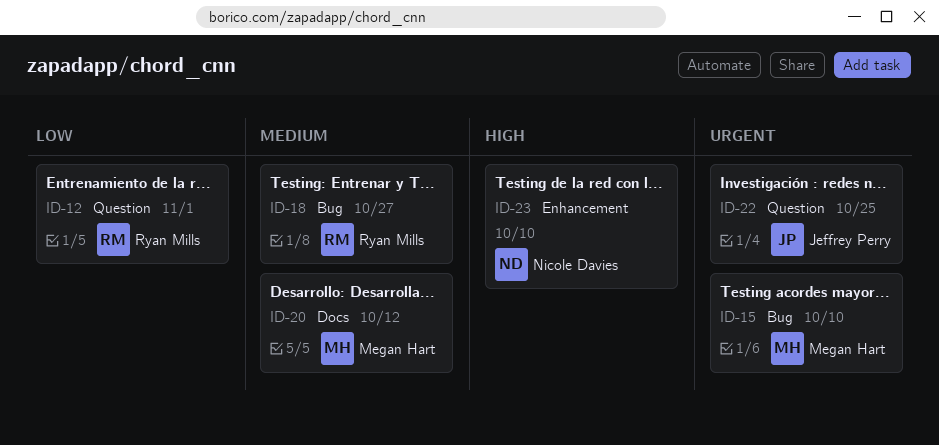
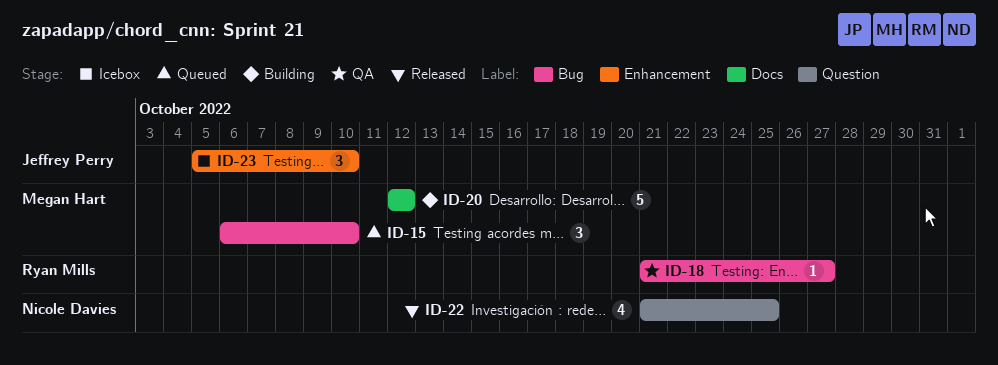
ID-12: present -> none
ID-22, owner: Jeffrey Perry -> Nicole Davies
ID-23, owner: Nicole Davies -> Jeffrey Perry

